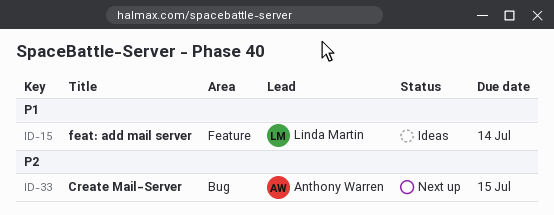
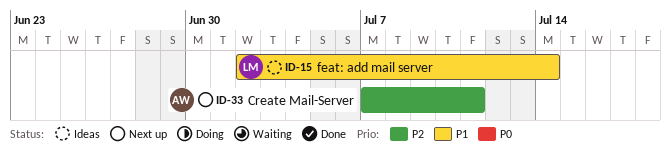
ID-33, due: Jul 15 -> Jul 11

